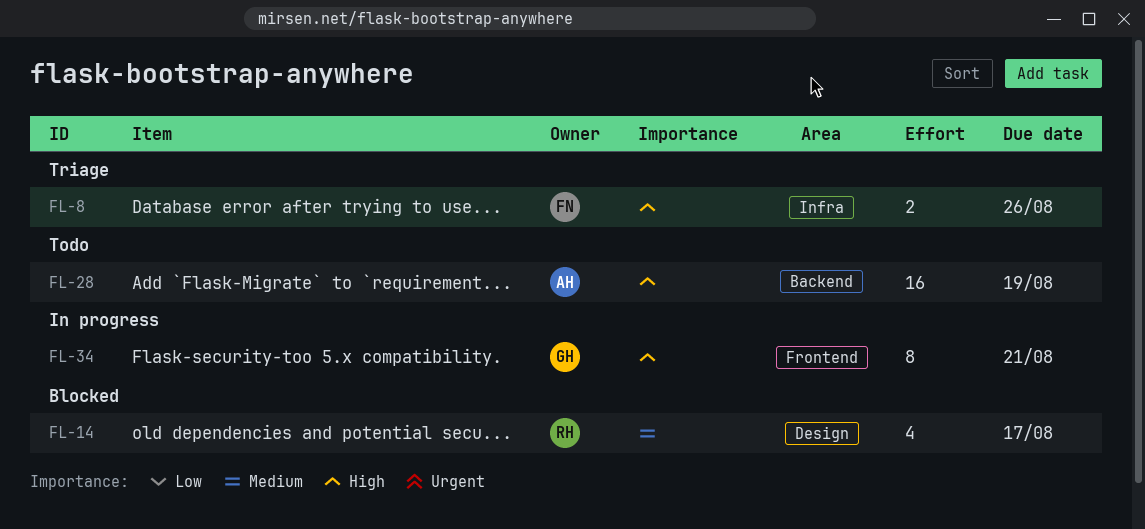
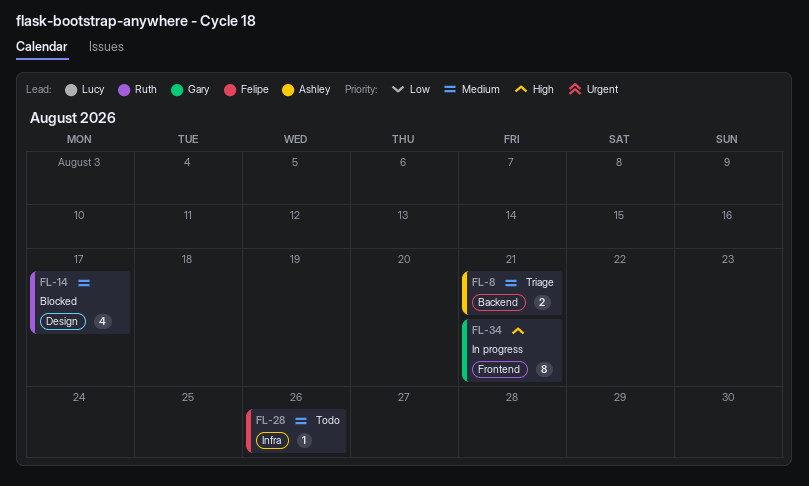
FL-8, owner: Felipe -> Ashley
FL-8, priority: High -> Medium
FL-8, label: Infra -> Backend
FL-8, due: Aug 26 -> Aug 21
FL-28, owner: Ashley -> Felipe
FL-28, priority: High -> Medium
FL-28, label: Backend -> Infra
FL-28, estimate: 16 -> 1
FL-28, due: Aug 19 -> Aug 26

